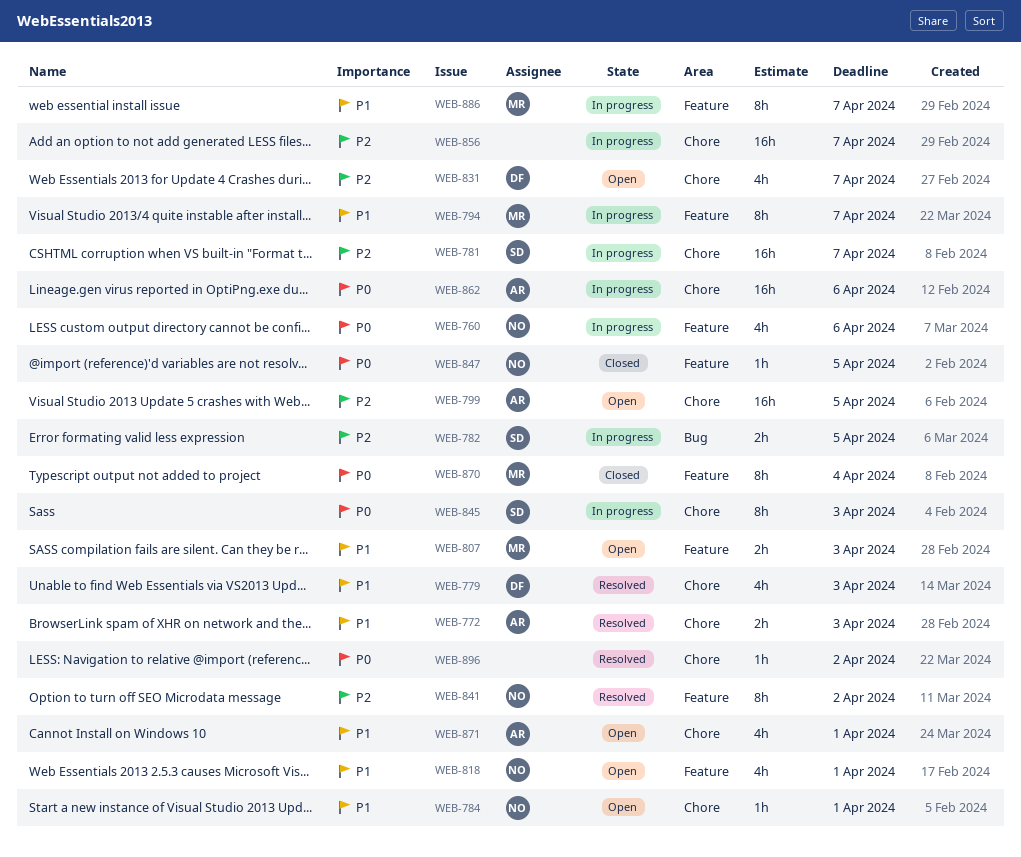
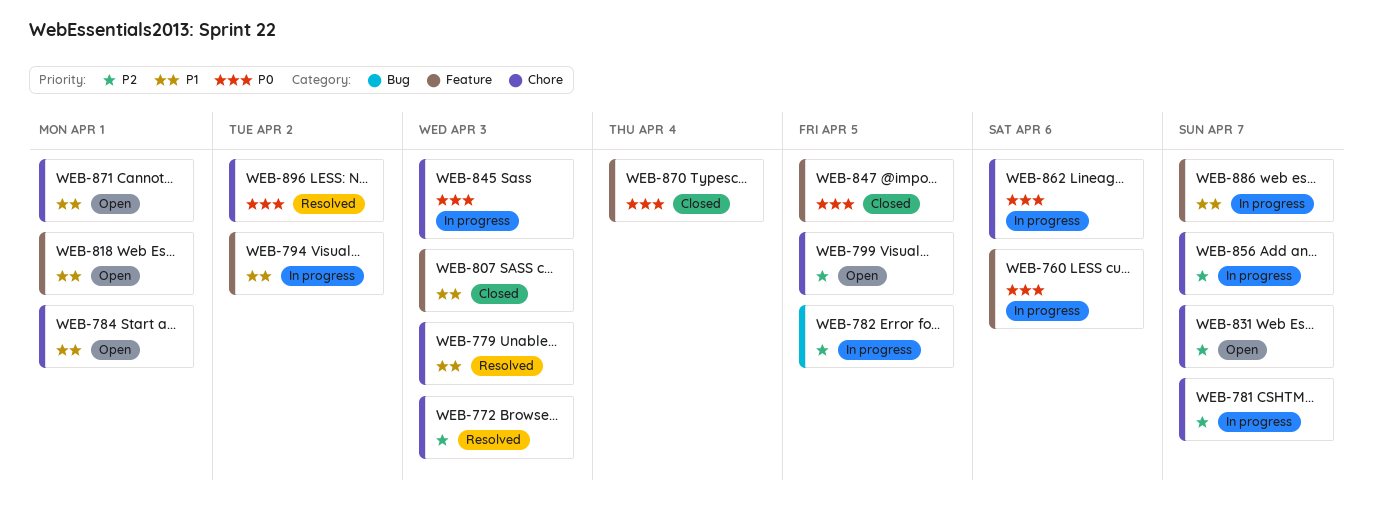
WEB-772, priority: P1 -> P2
WEB-794, due: Apr 7 -> Apr 2
WEB-807, status: Open -> Closed
WEB-841: present -> none

